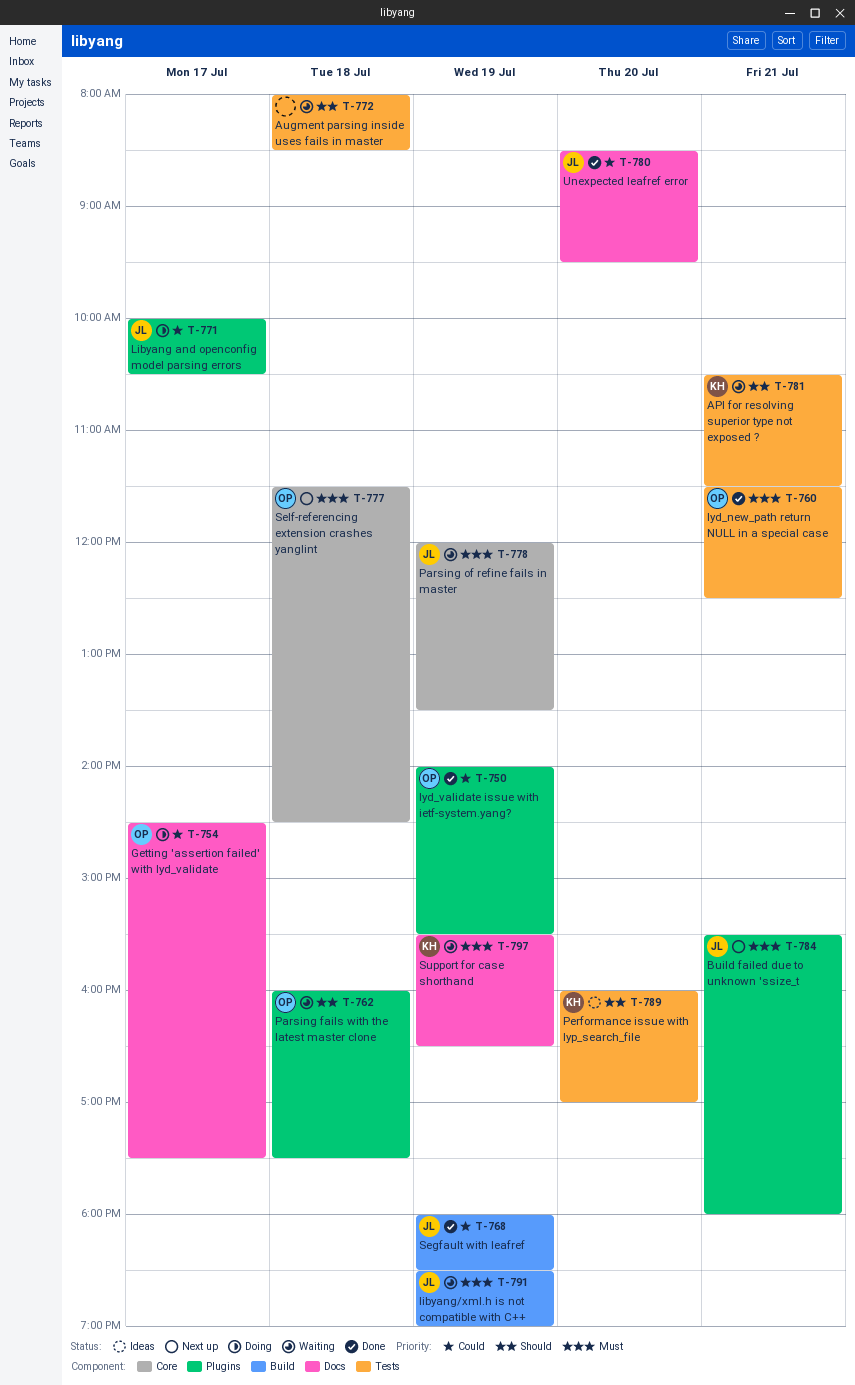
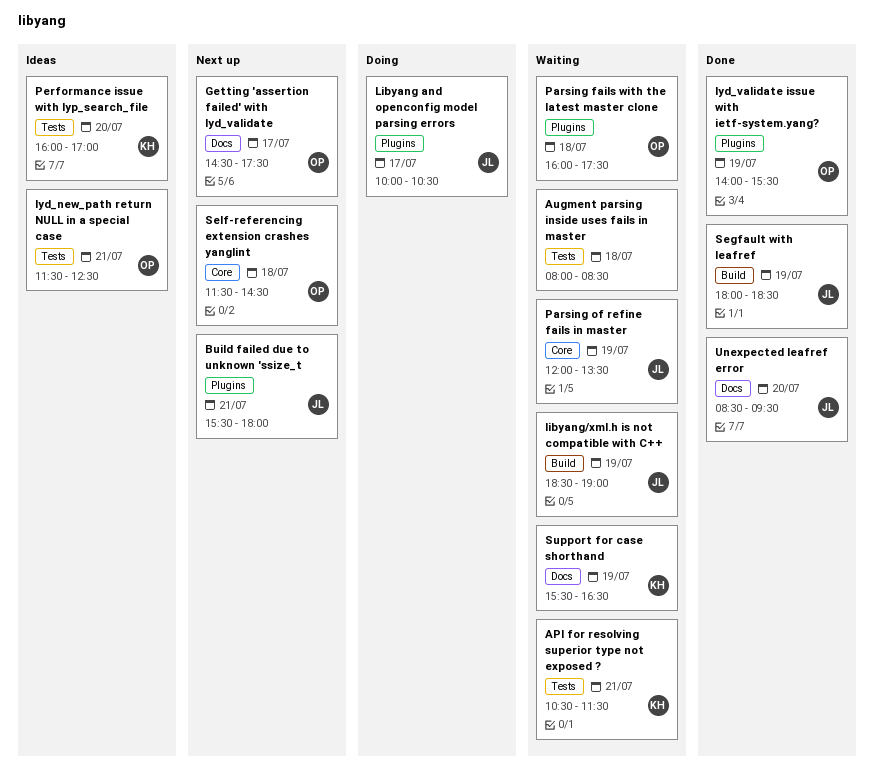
Getting 'assertion failed' with lyd_validate, status: Doing -> Next up
lyd_new_path return NULL in a special case, status: Done -> Ideas

